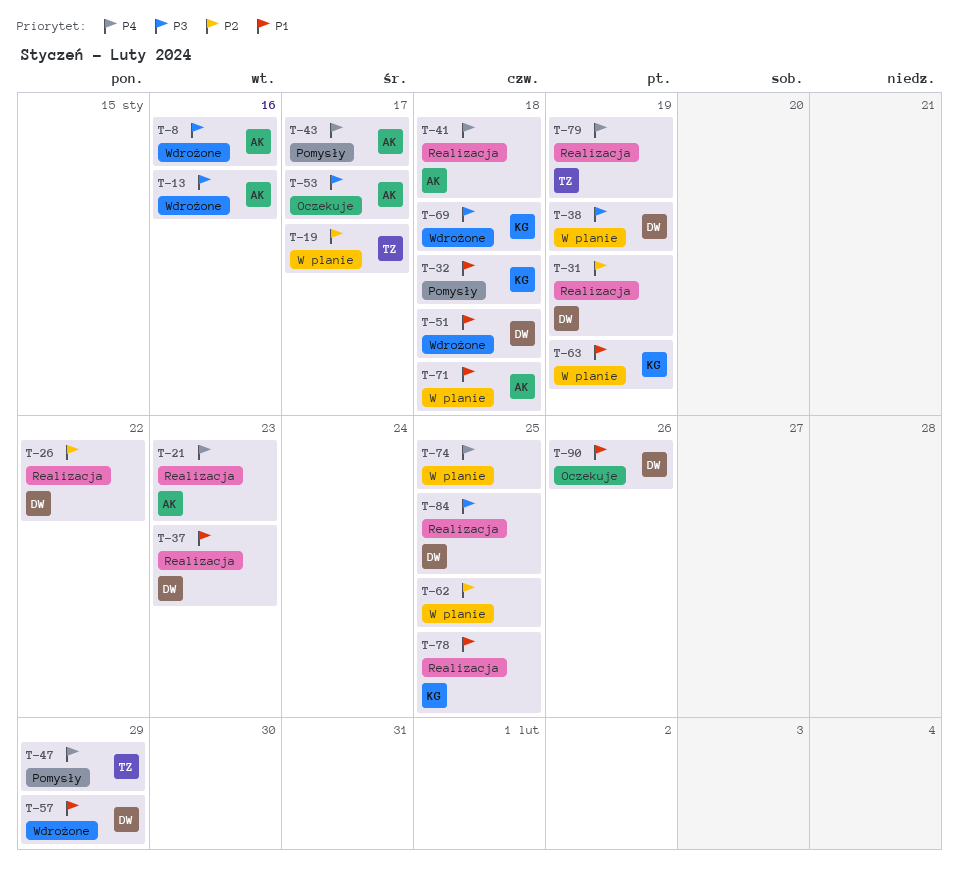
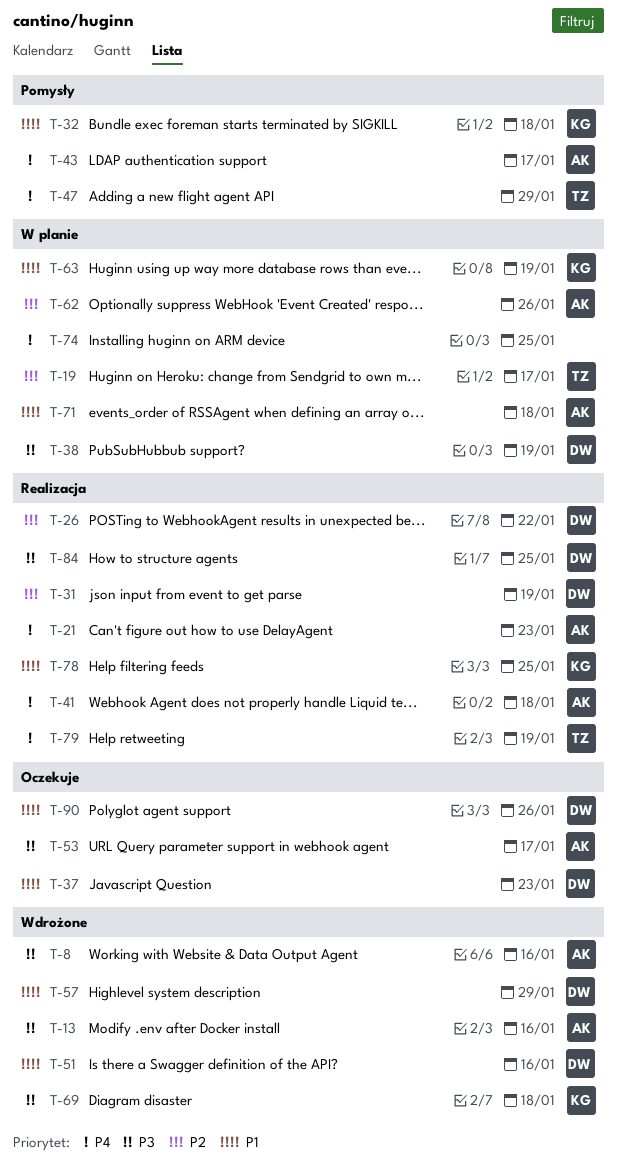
T-37, status: Realizacja -> Oczekuje
T-51, due: Jan 18 -> Jan 16
T-62, owner: none -> AK
T-62, due: Jan 25 -> Jan 26

